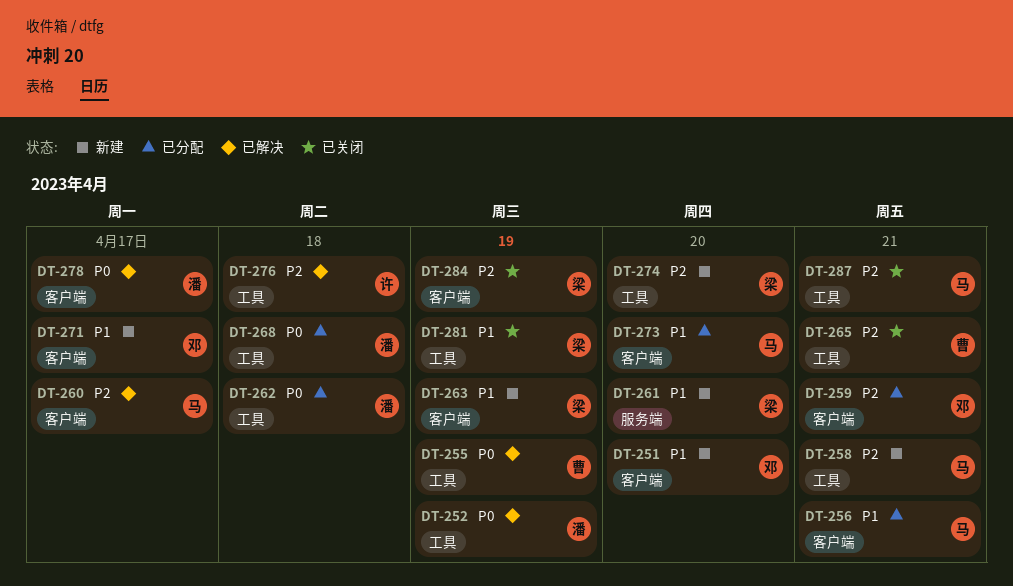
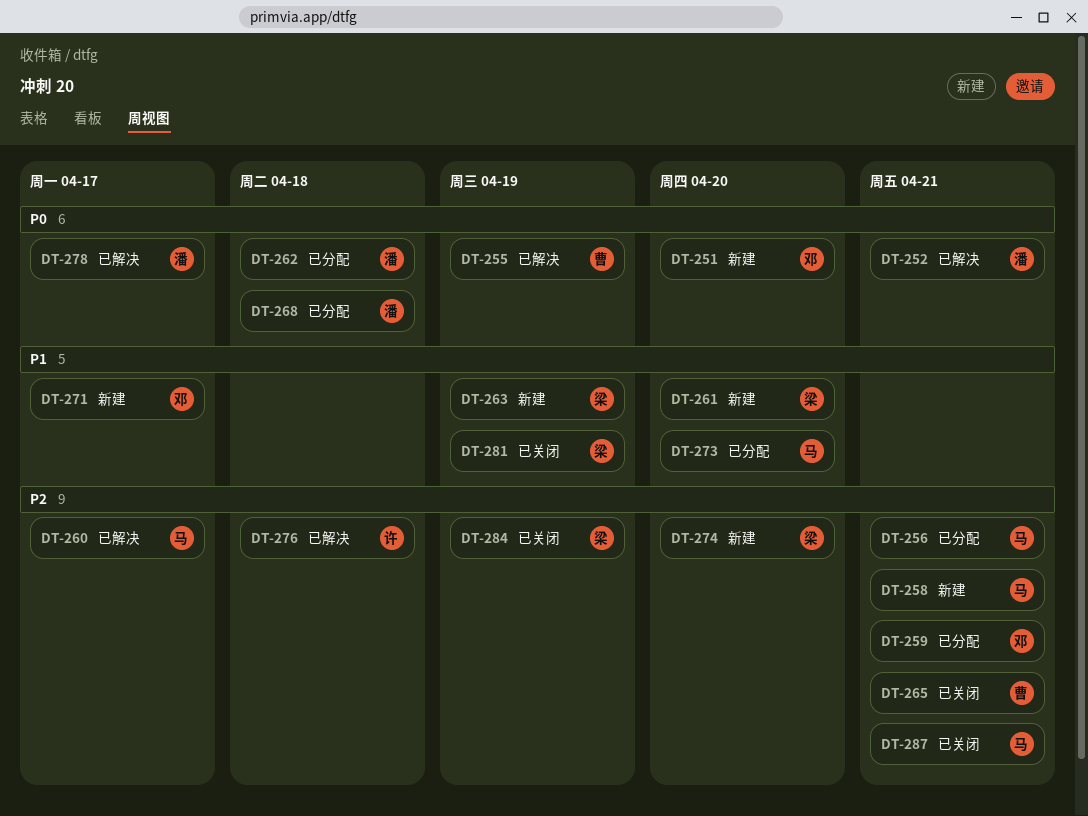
DT-251, priority: P1 -> P0
DT-252, due: Apr 19 -> Apr 21
DT-256, priority: P1 -> P2

